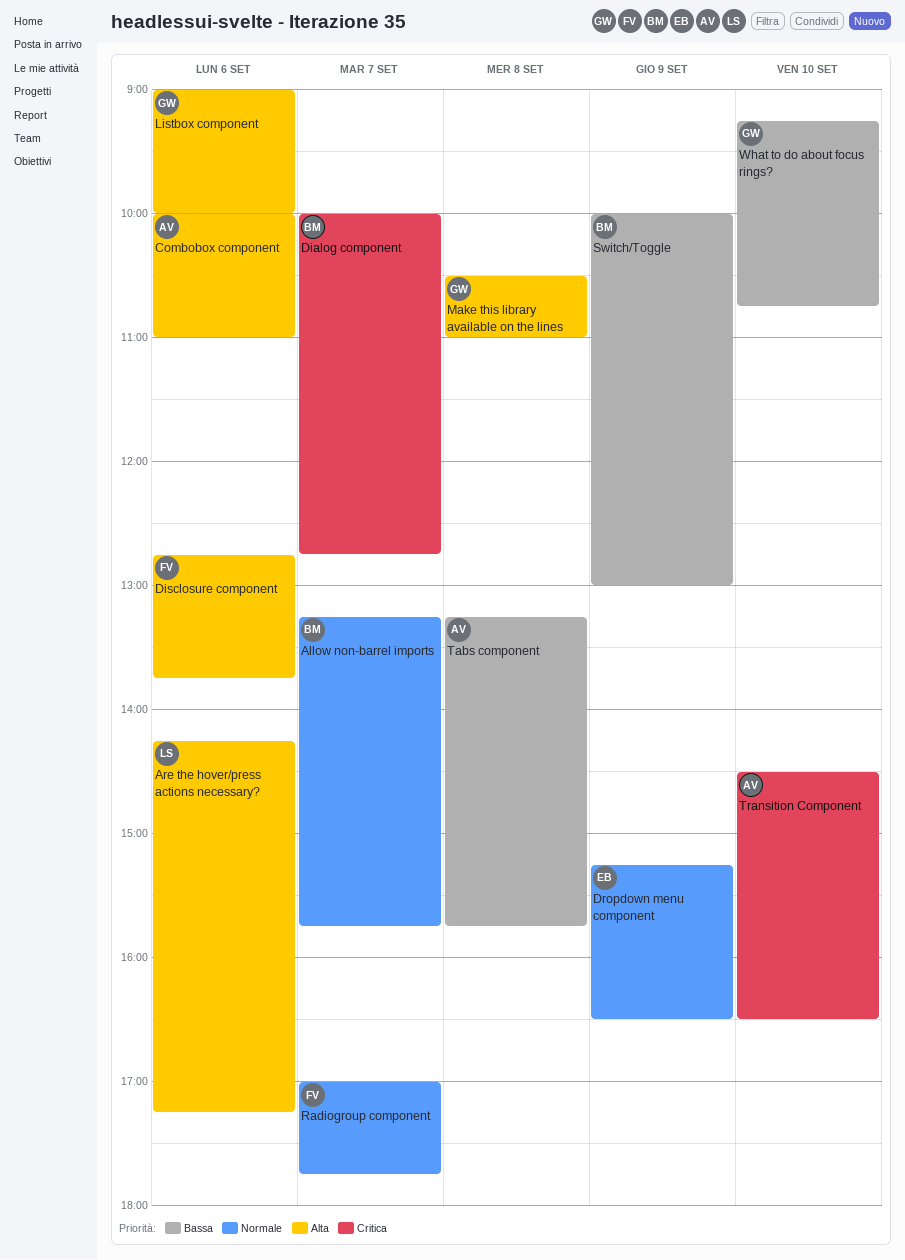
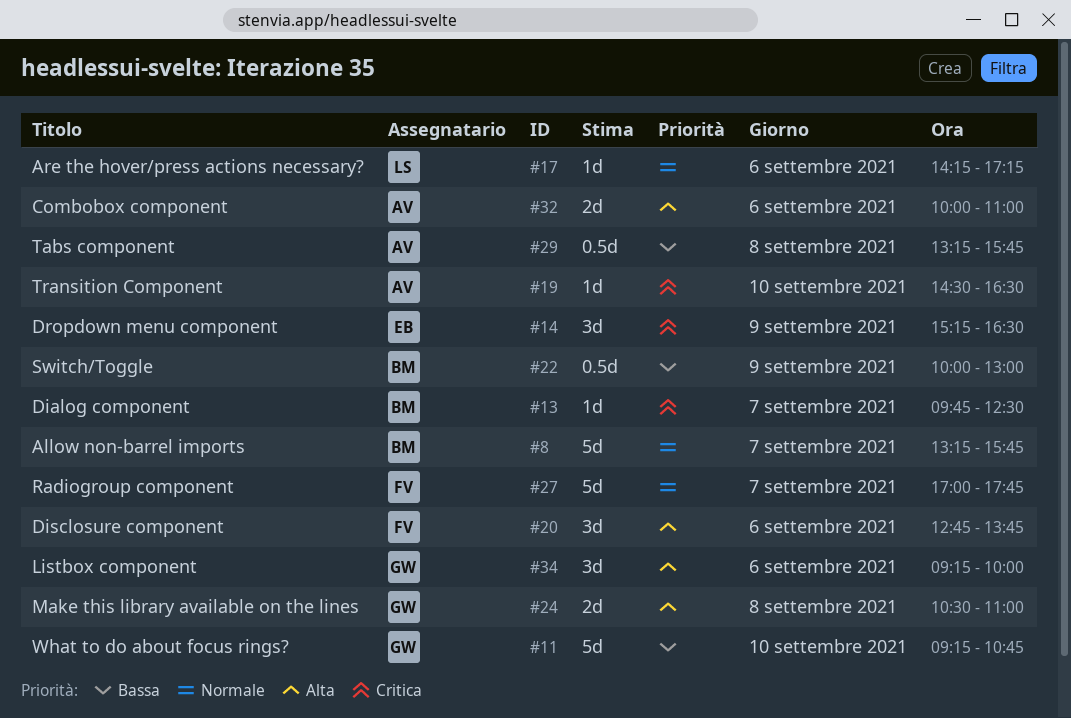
Are the hover/press actions necessary?, priority: Alta -> Normale
Dialog component, begins: 10:00 -> 09:45
Dialog component, ends: 12:45 -> 12:30
Dropdown menu component, priority: Normale -> Critica
Listbox component, begins: 09:00 -> 09:15

